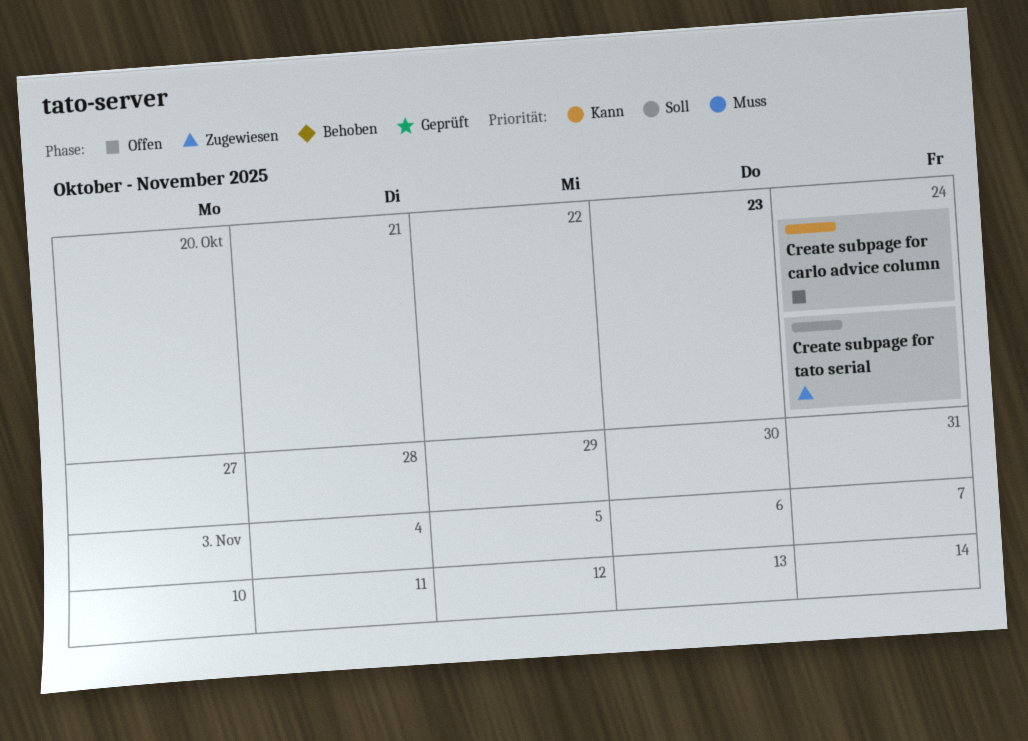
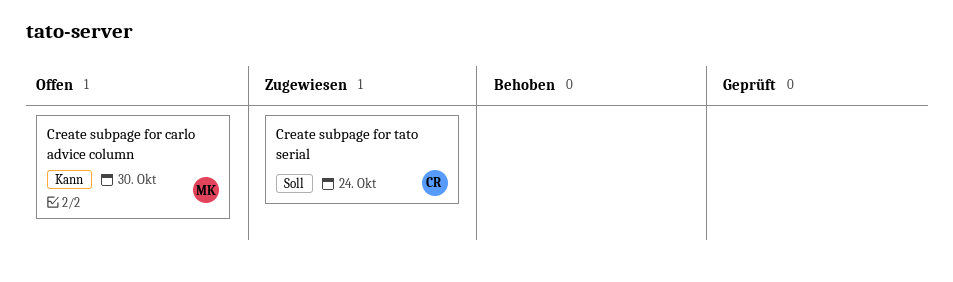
Create subpage for carlo advice column, due: Oct 24 -> Oct 30

